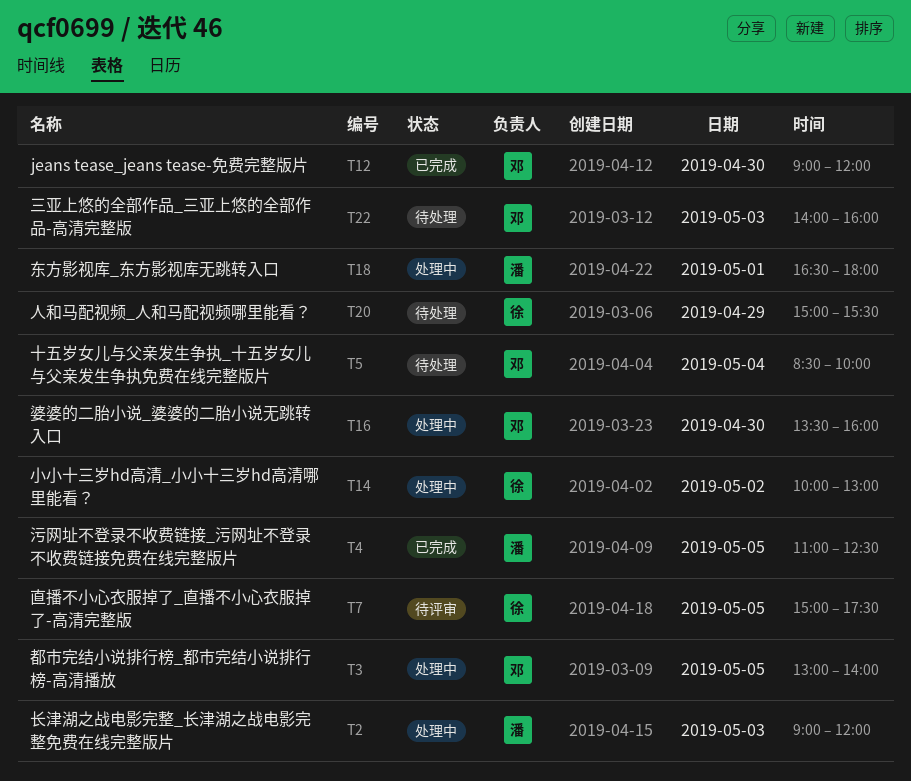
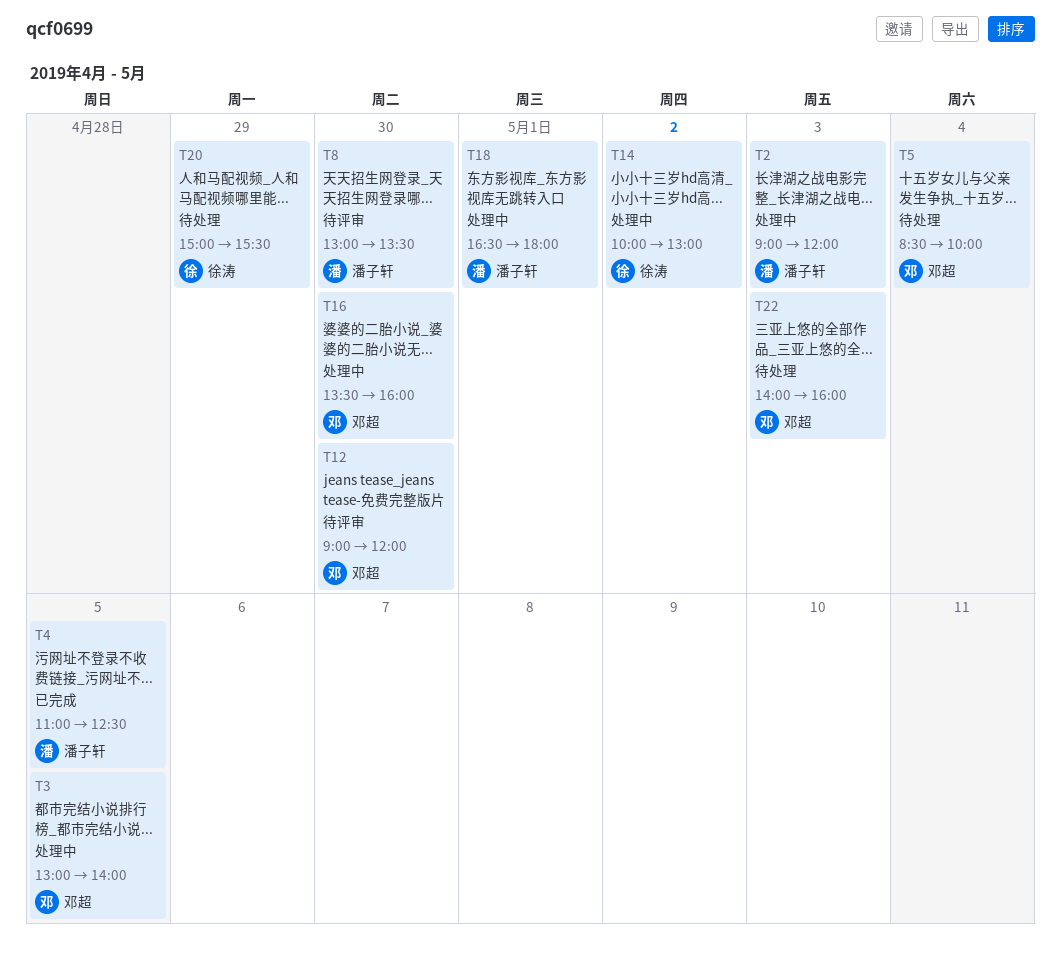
T7: present -> none
T8: none -> present
T12, status: 已完成 -> 待评审

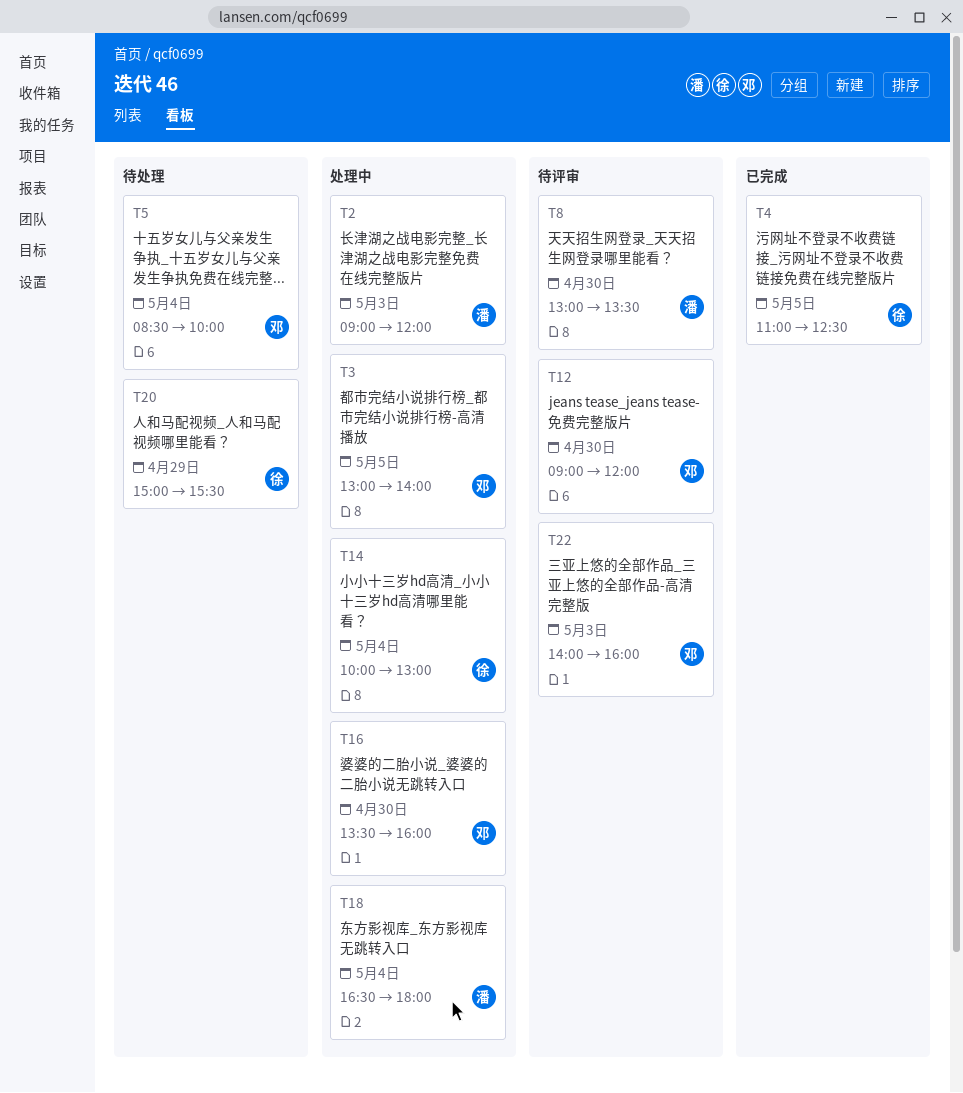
T4, owner: 潘子轩 -> 徐涛
T14, day: May 2 -> May 4
T18, day: May 1 -> May 4
T22, status: 待处理 -> 待评审

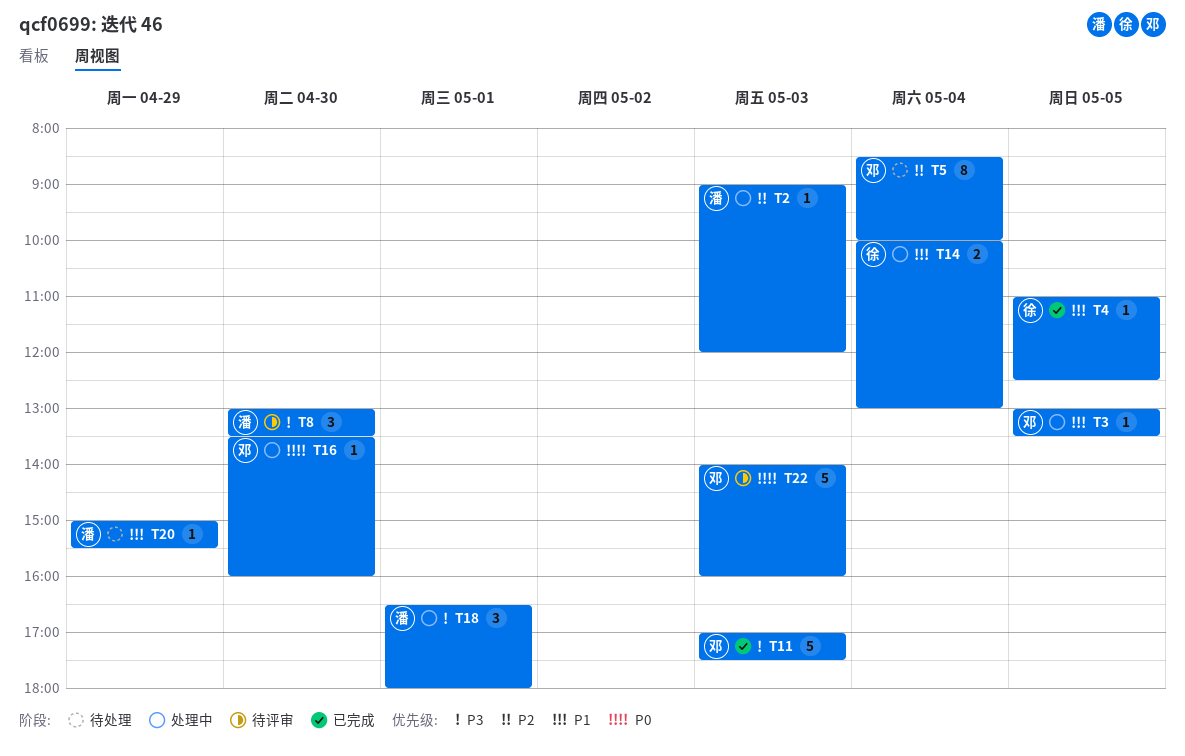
T3, ends: 14:00 -> 13:30
T11: none -> present
T12: present -> none
T18, day: May 4 -> May 1
T20, owner: 徐 -> 潘

